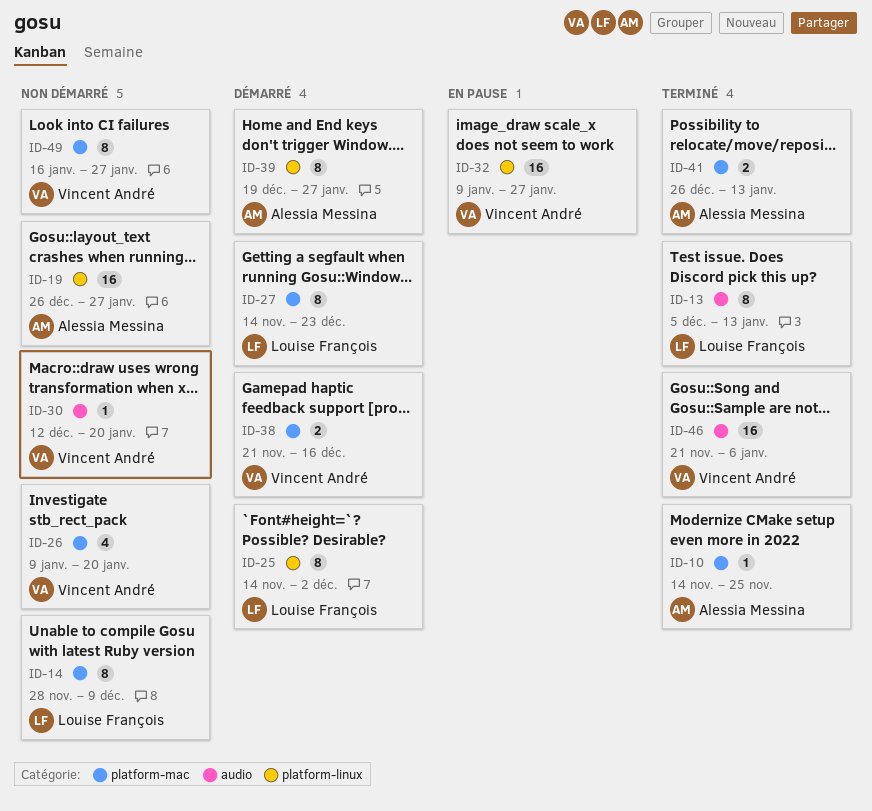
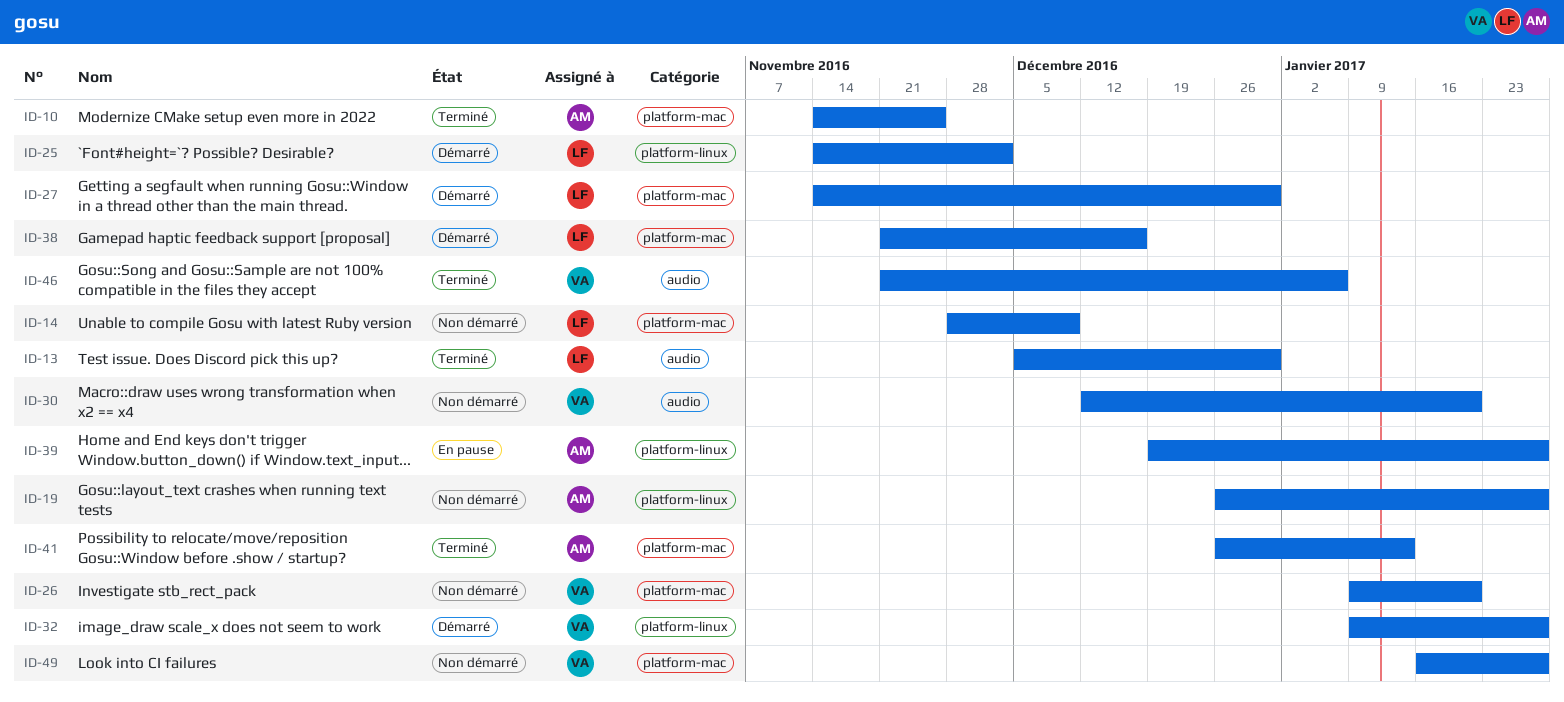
ID-13, due: Jan 13 -> Dec 30
ID-27, due: Dec 23 -> Dec 30
ID-32, status: En pause -> Démarré
ID-38, owner: Vincent André -> Louise François
ID-39, status: Démarré -> En pause

